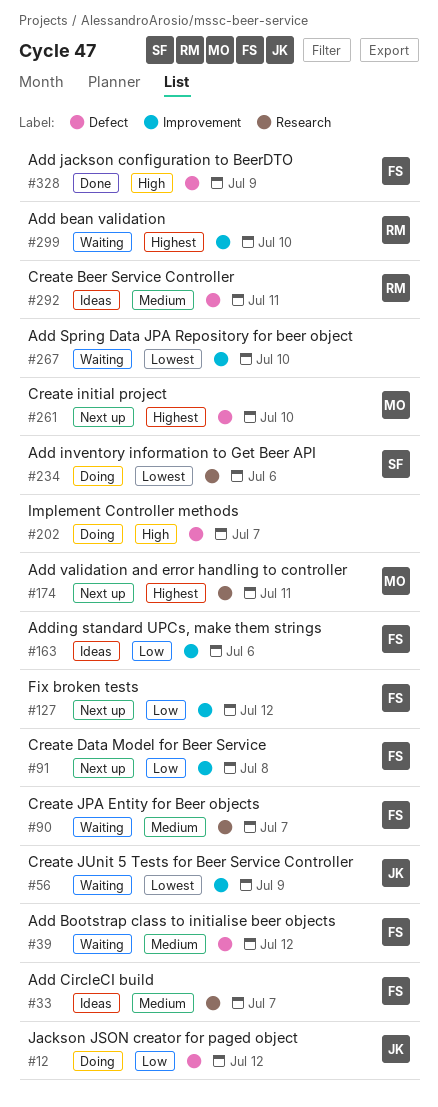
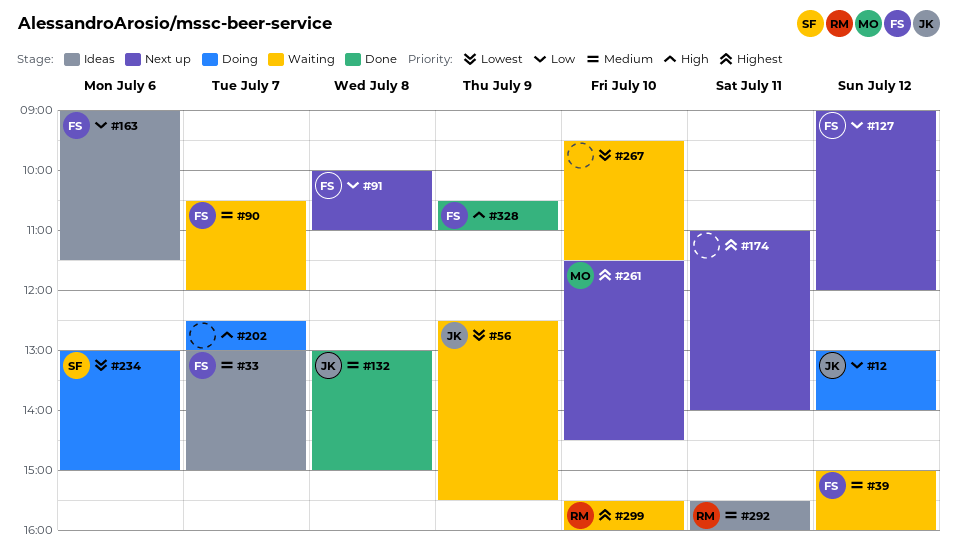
#132: none -> present
#174, owner: MO -> none

